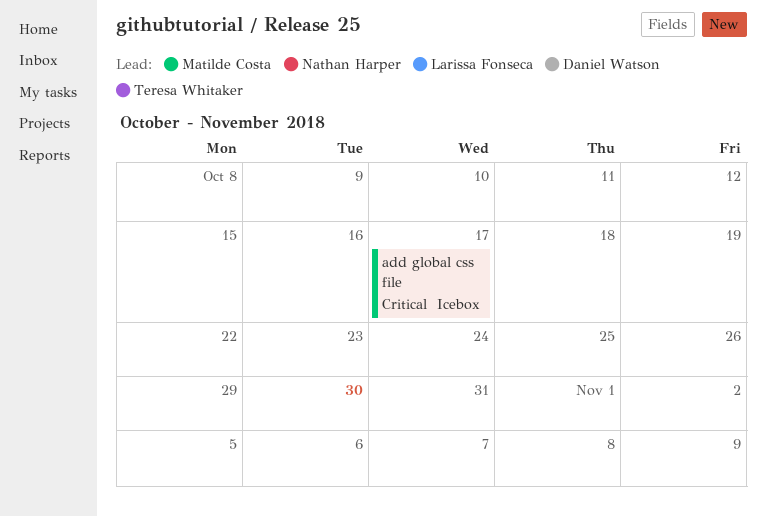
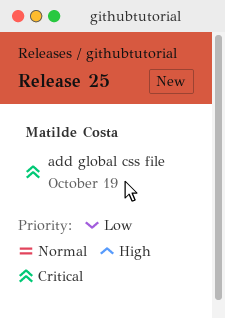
add global css file, due: Oct 17 -> Oct 19

